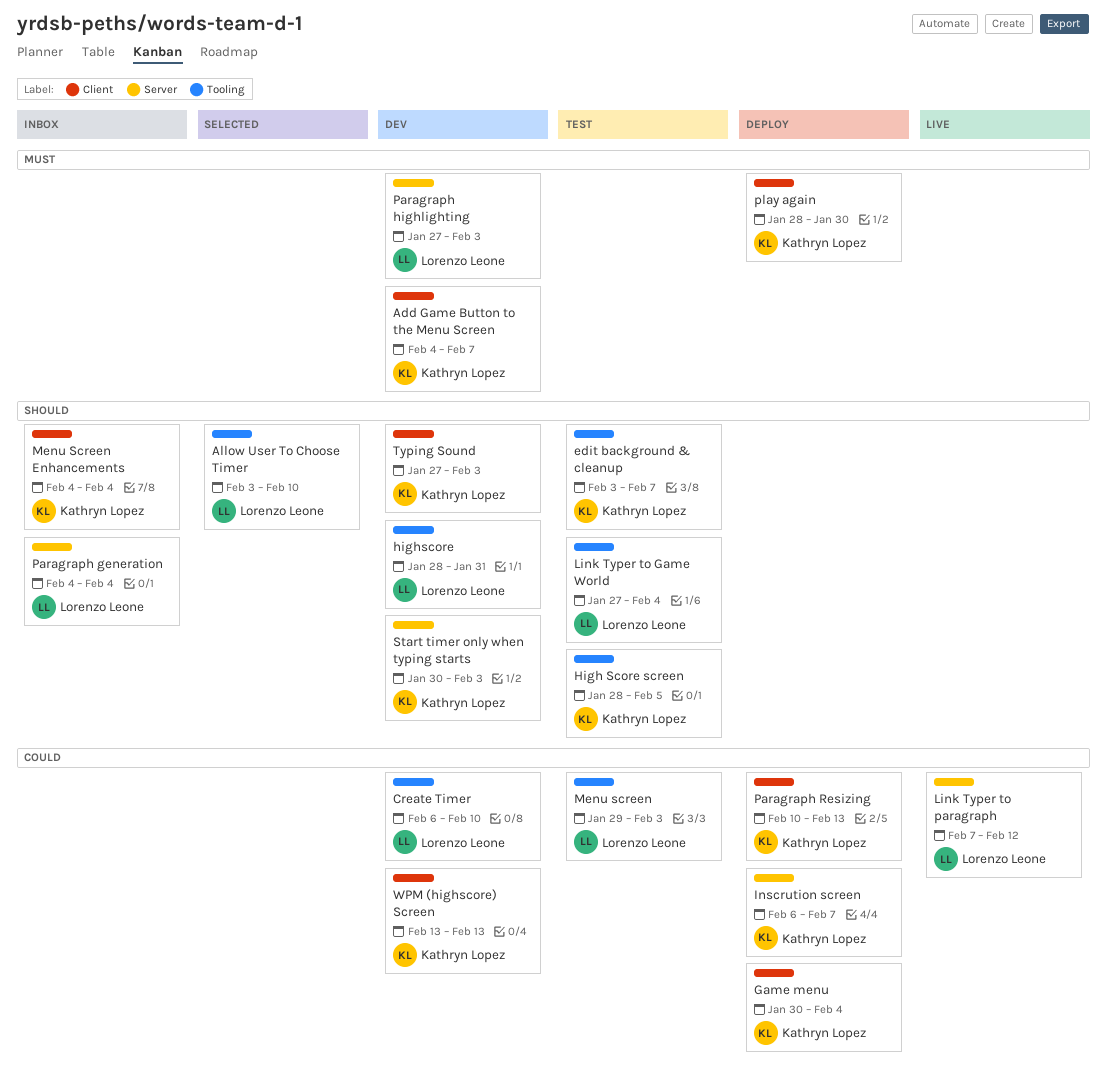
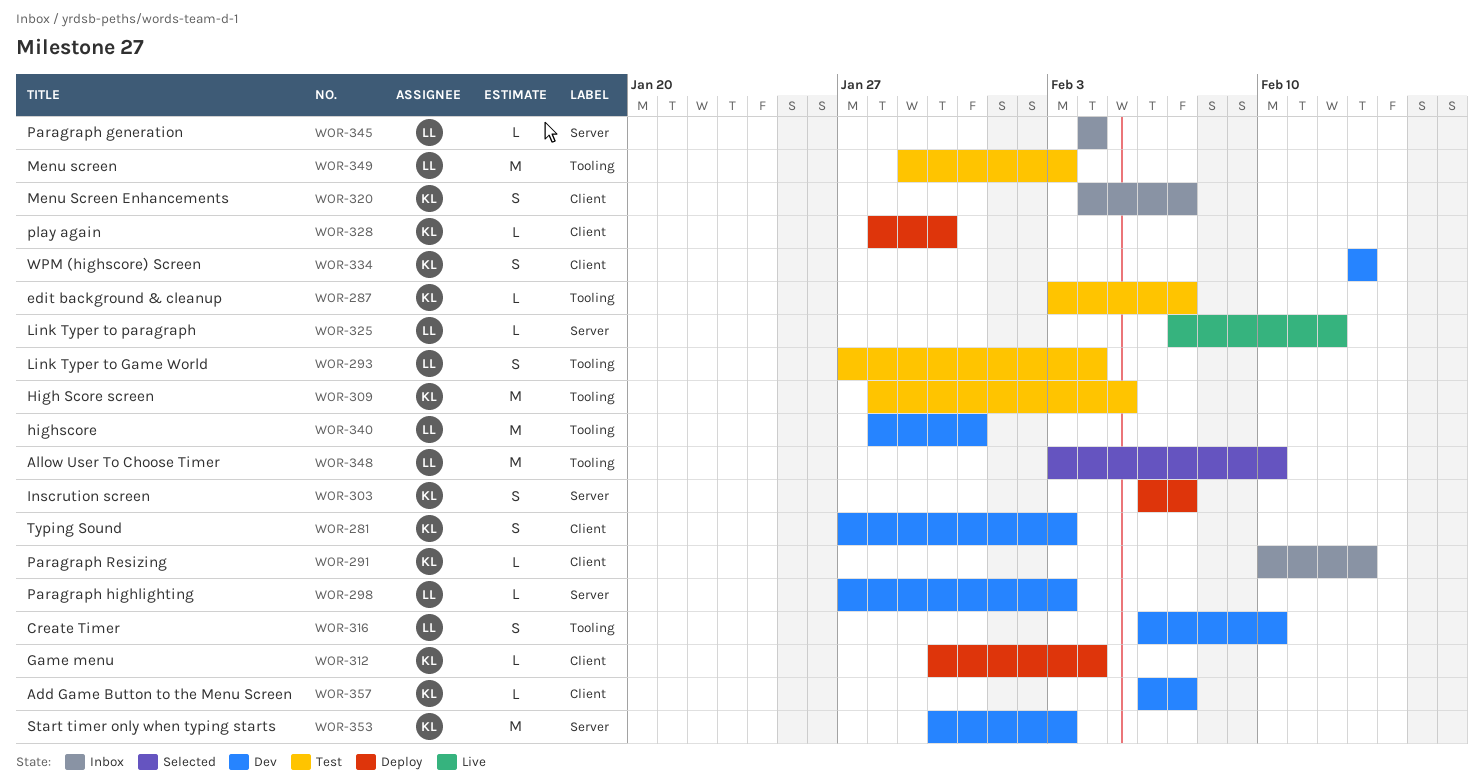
Add Game Button to the Menu Screen, start: Feb 4 -> Feb 6
Menu Screen Enhancements, due: Feb 4 -> Feb 7
Paragraph Resizing, status: Deploy -> Inbox

